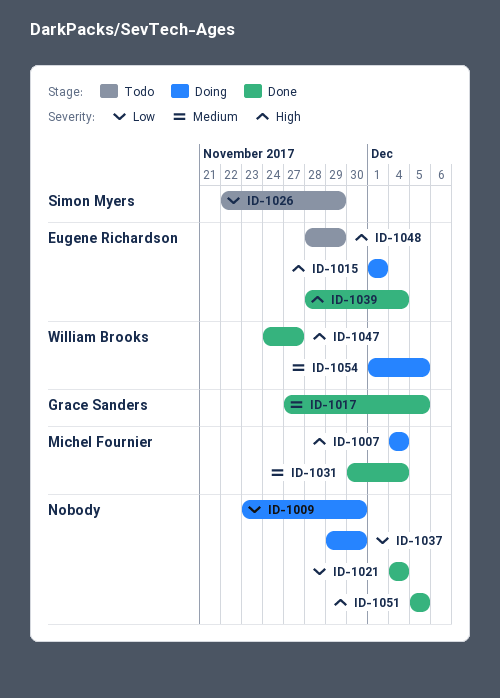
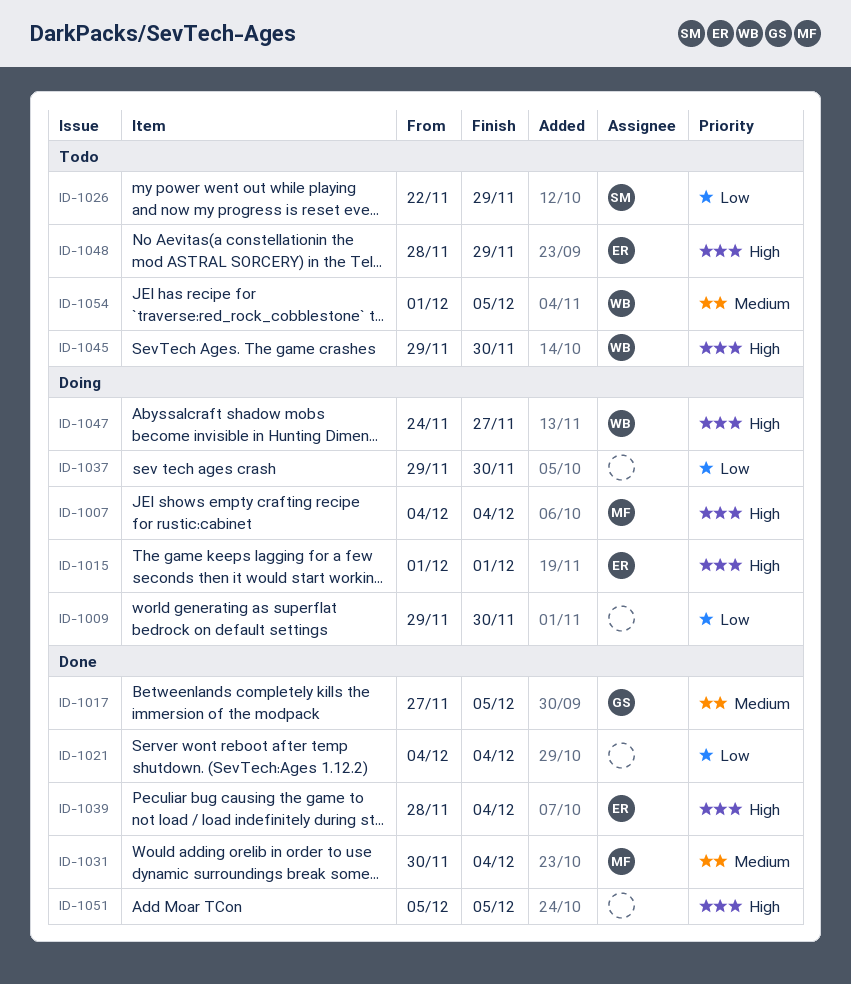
ID-1009, start: Nov 23 -> Nov 29
ID-1045: none -> present
ID-1047, status: Done -> Doing
ID-1054, status: Doing -> Todo

